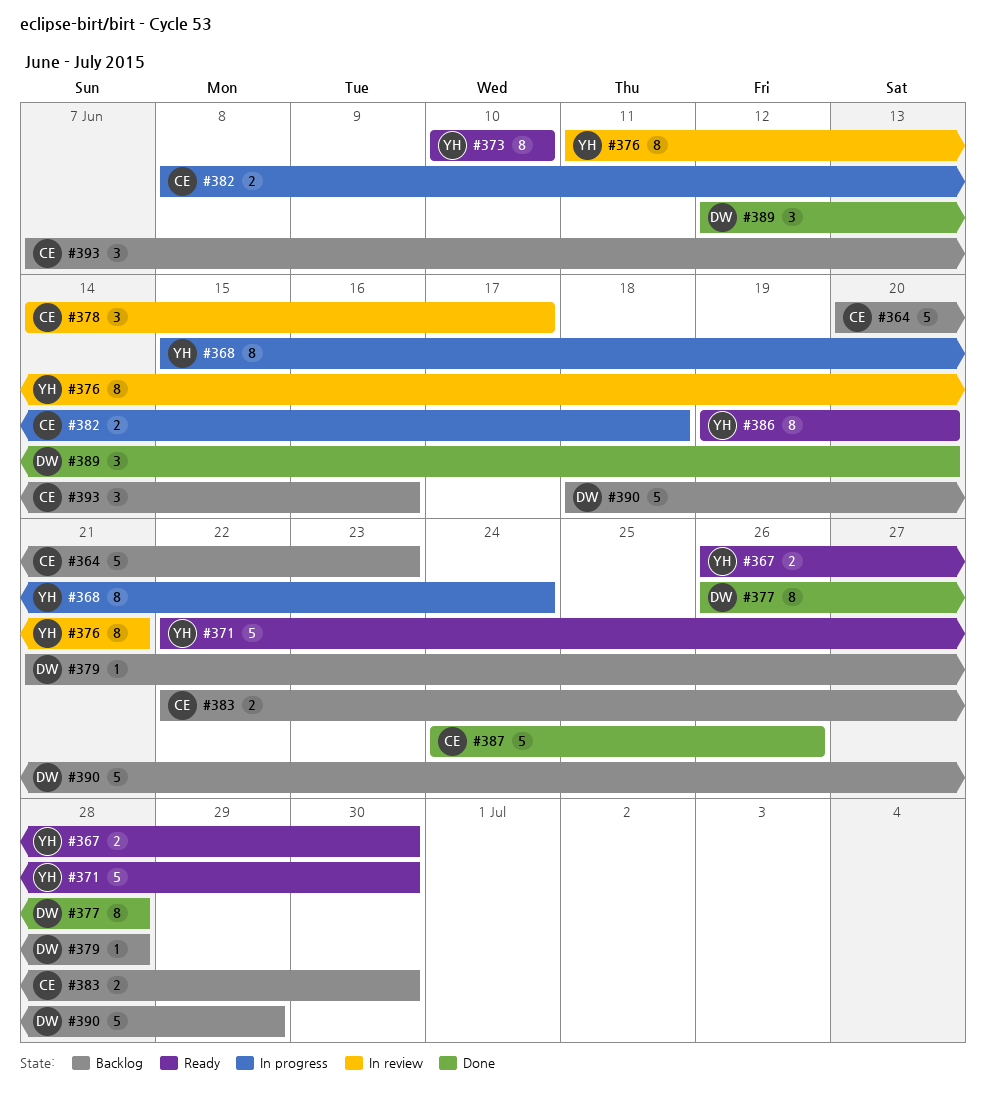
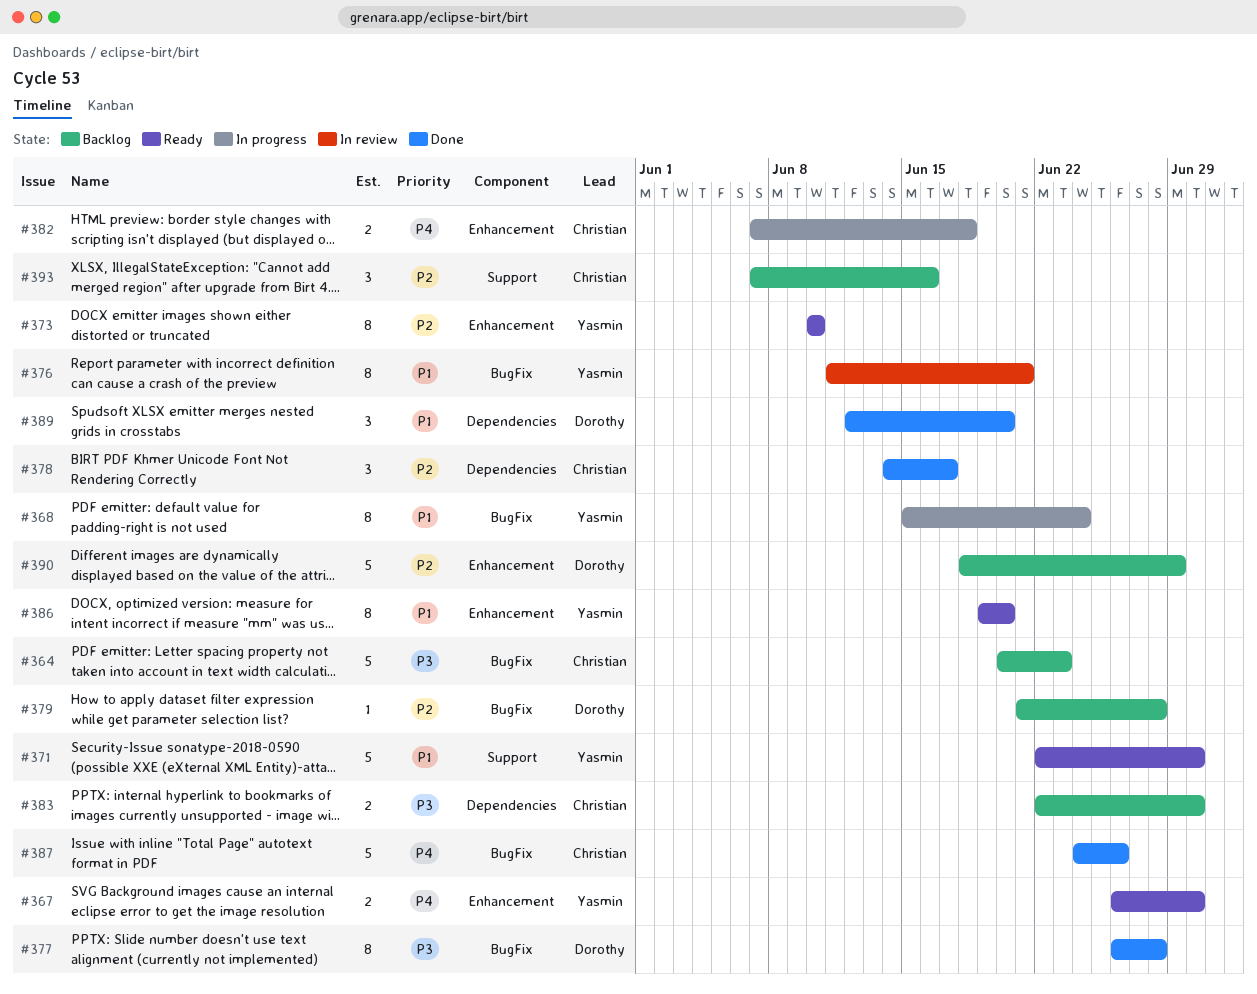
#378, status: In review -> Done
#382, start: Jun 8 -> Jun 7

